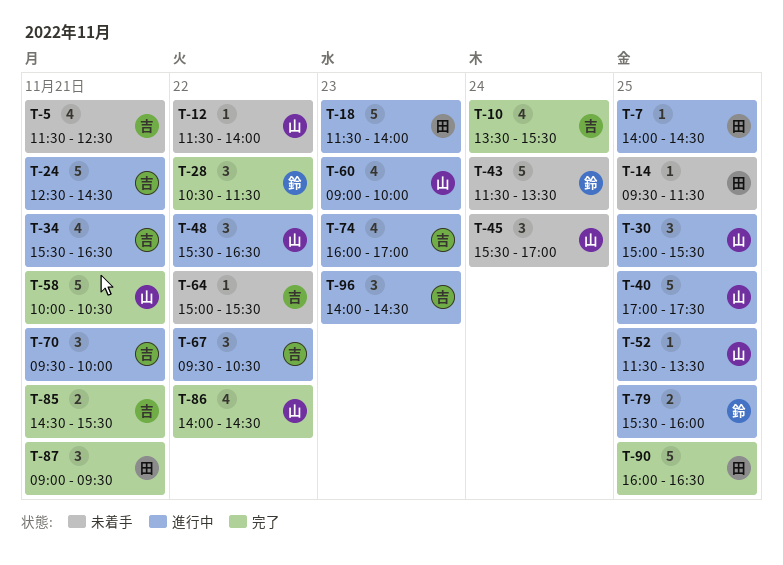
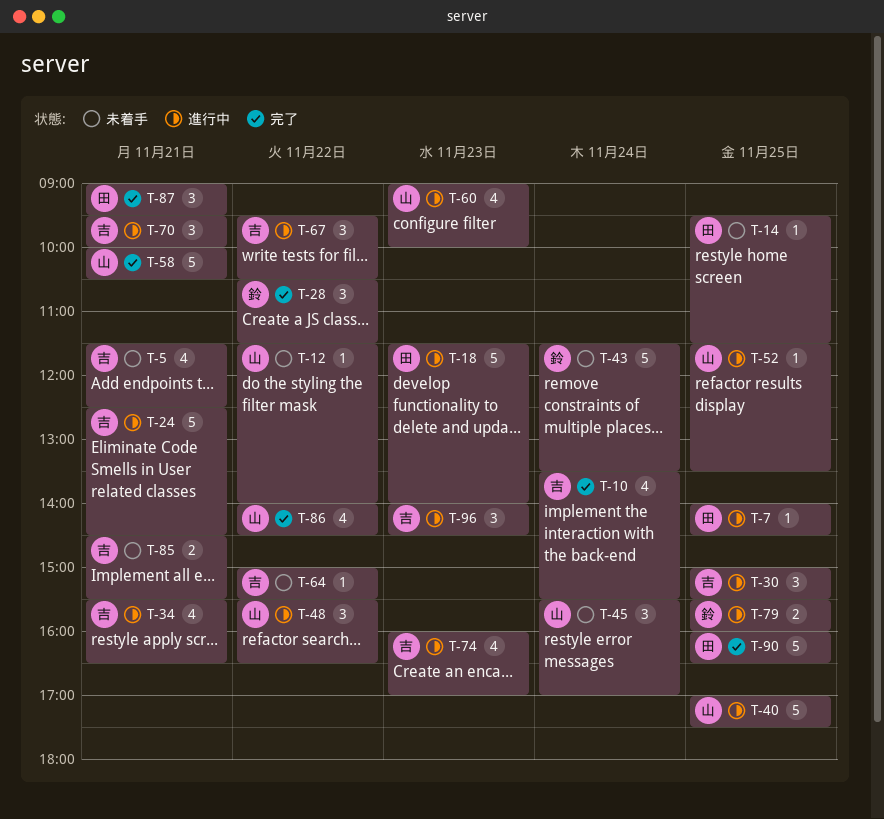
T-30, owner: 山 -> 吉
T-85, status: 完了 -> 未着手

